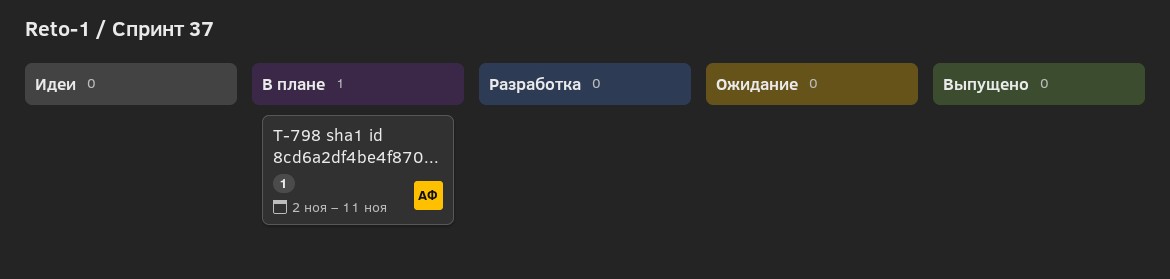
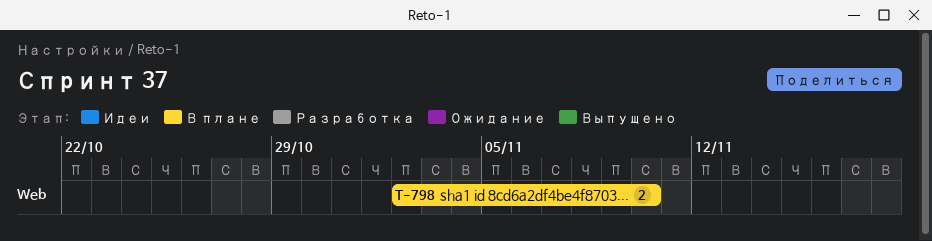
T-798, estimate: 1 -> 2
T-798, due: Nov 11 -> Nov 10

